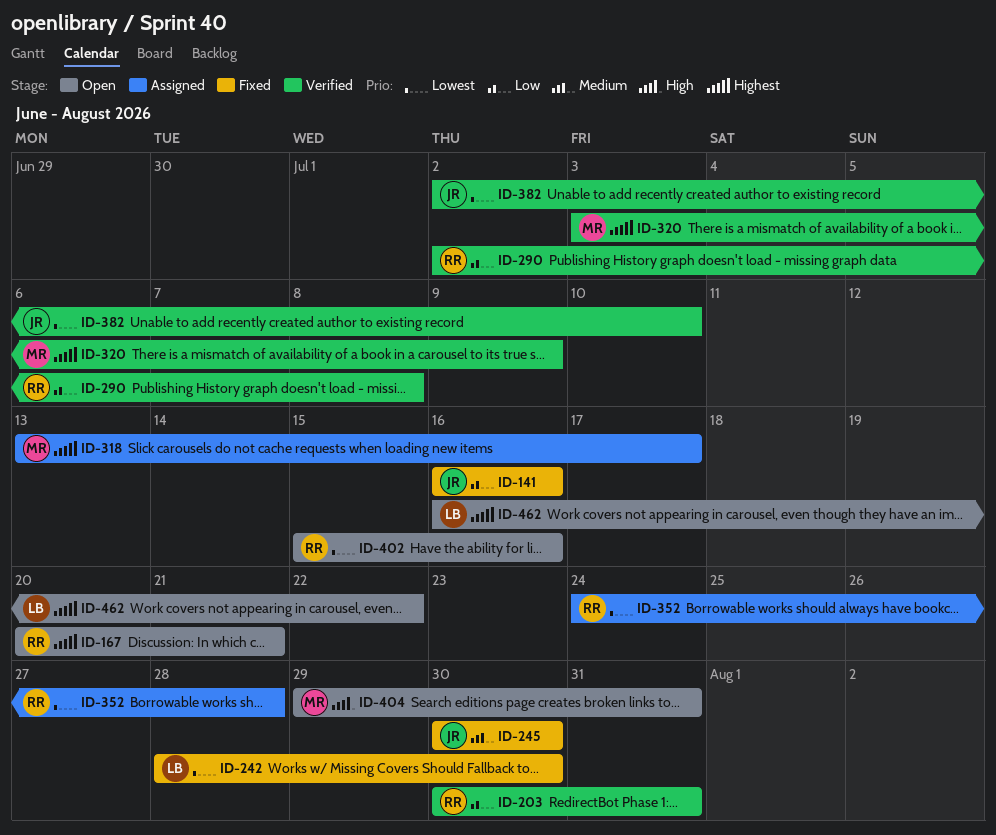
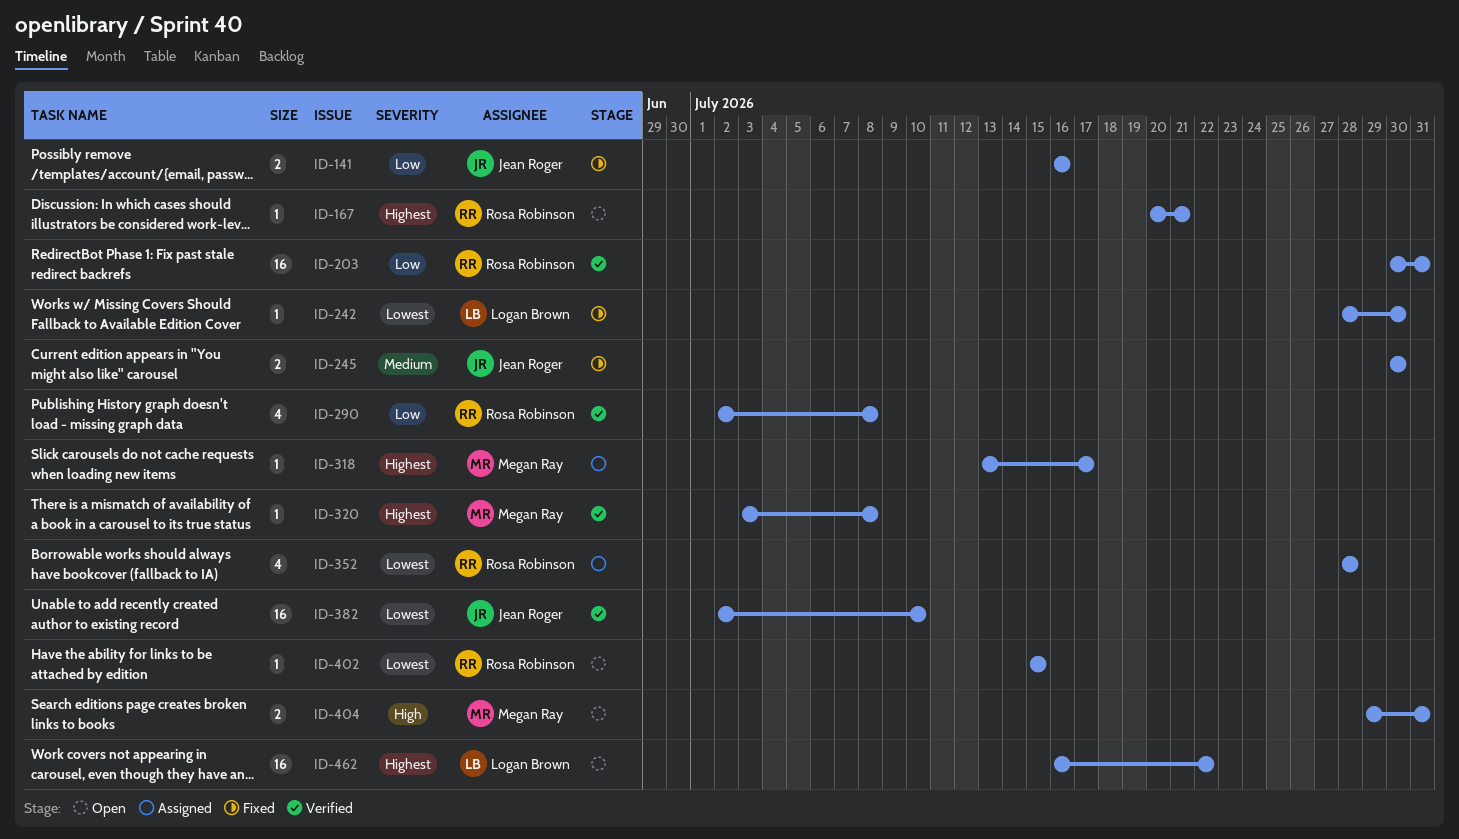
ID-320, due: Jul 9 -> Jul 8
ID-352, start: Jul 24 -> Jul 28
ID-402, due: Jul 16 -> Jul 15

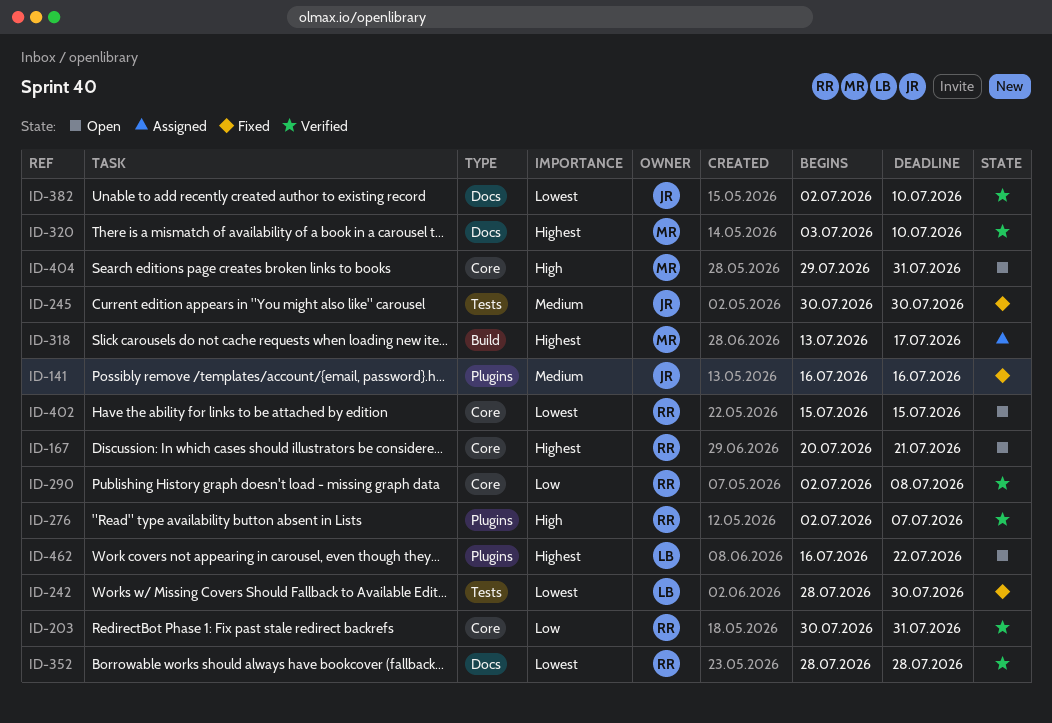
ID-141, priority: Low -> Medium
ID-276: none -> present
ID-320, due: Jul 8 -> Jul 10
ID-352, status: Assigned -> Verified

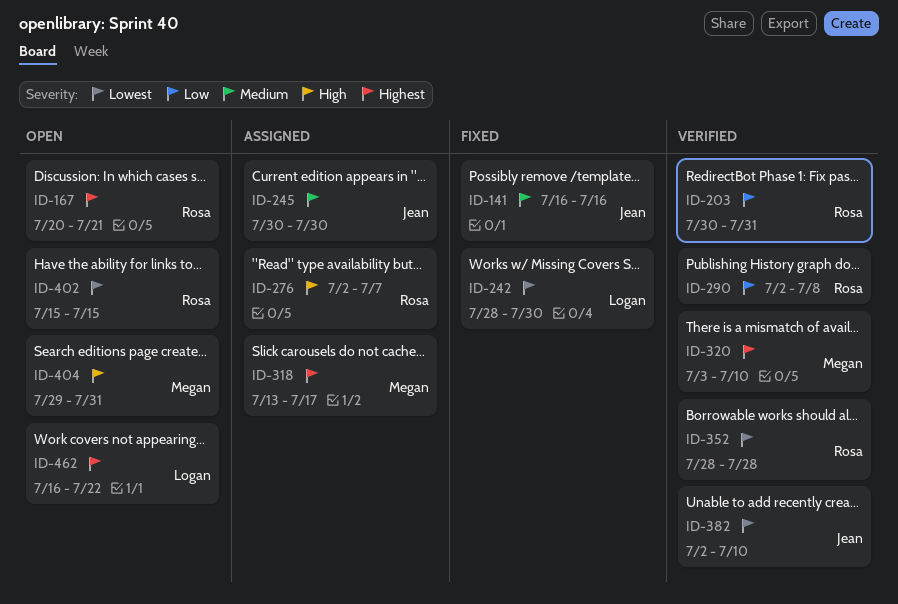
ID-245, status: Fixed -> Assigned
ID-276, status: Verified -> Assigned

